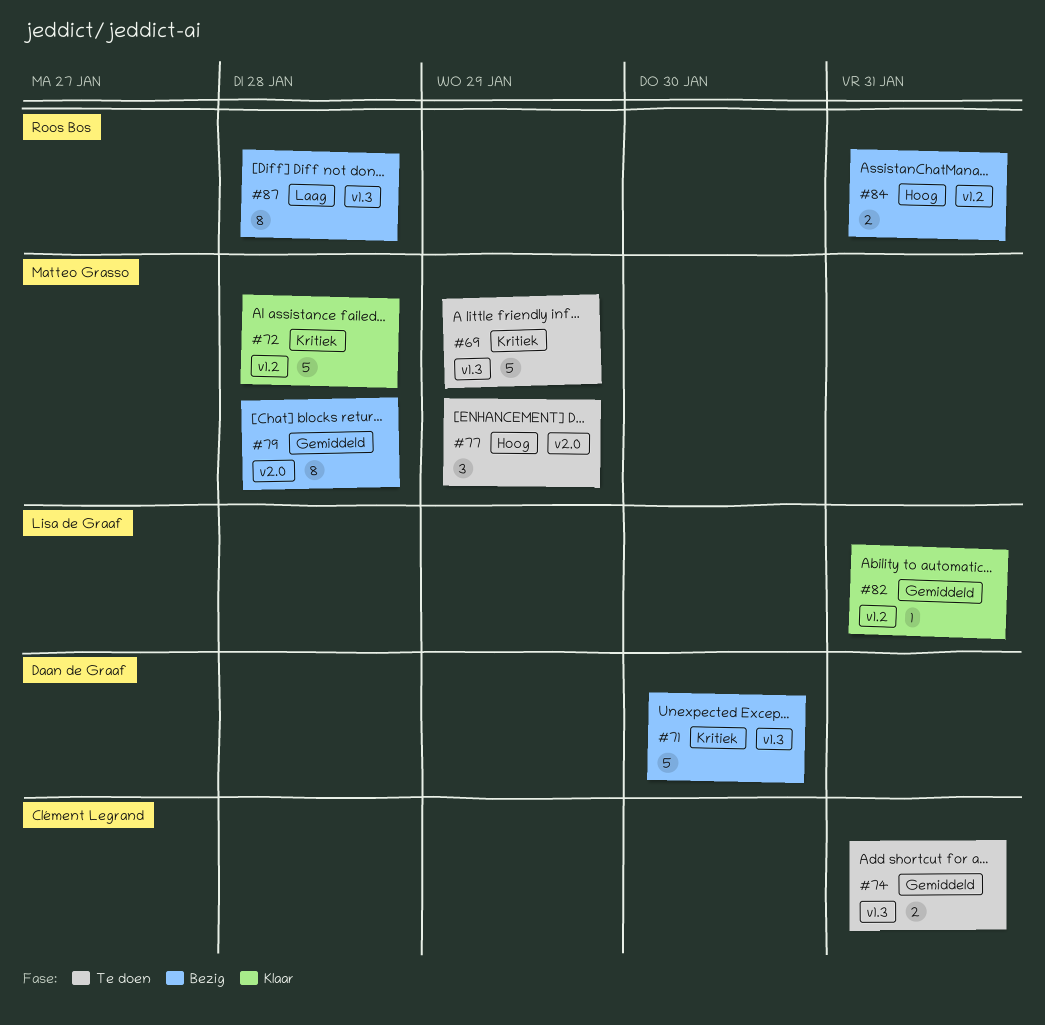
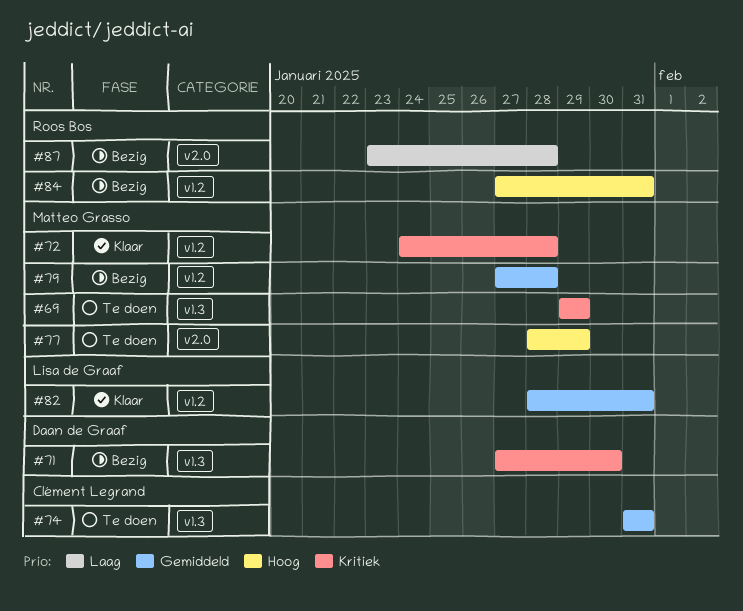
#79, label: v2.0 -> v1.2
#87, label: v1.3 -> v2.0

